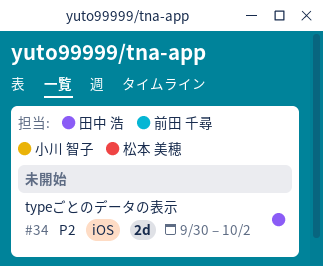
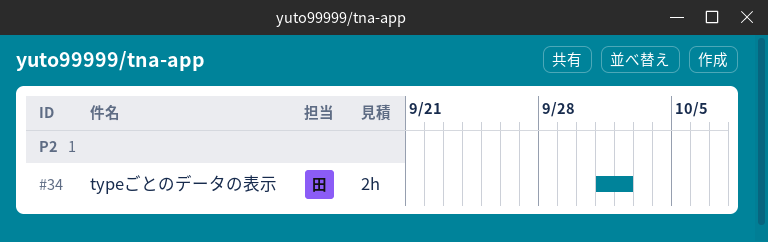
#34, estimate: 2d -> 2h
#34, start: Sep 30 -> Oct 1

